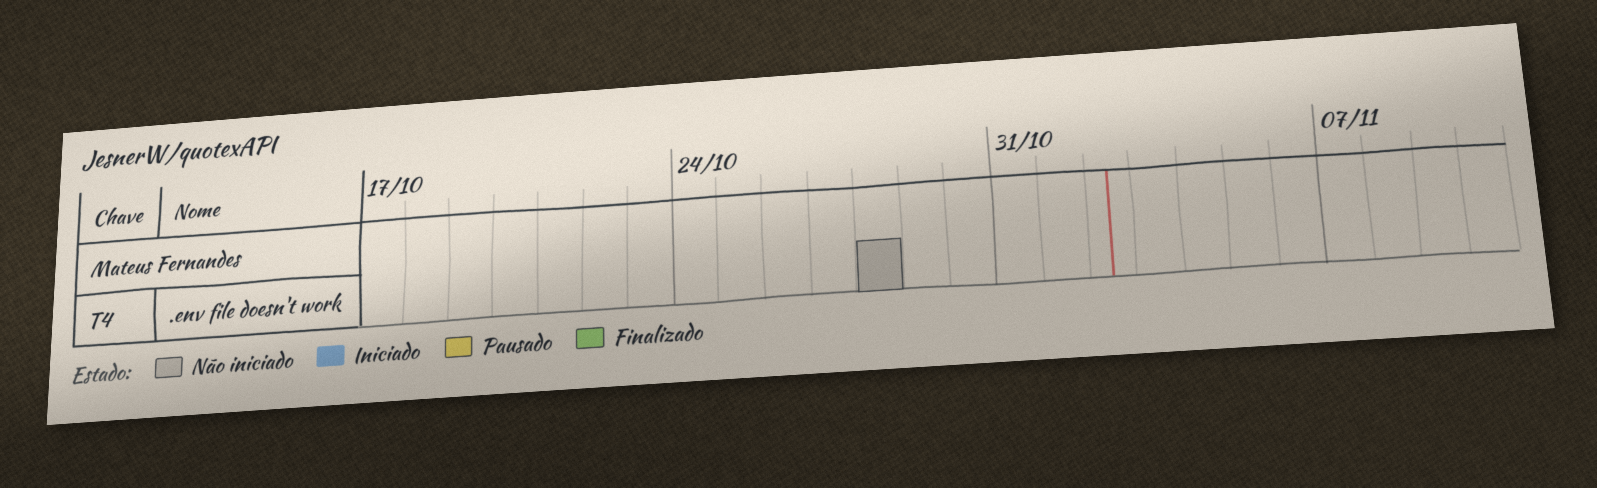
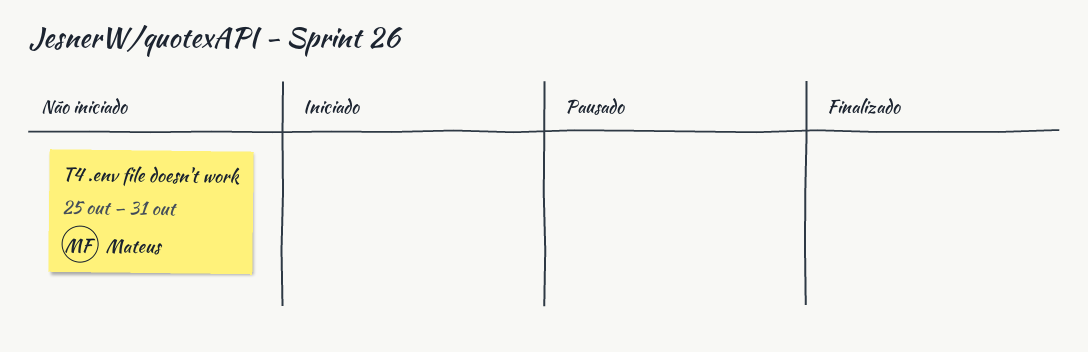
T4, start: Oct 28 -> Oct 25
T4, due: Oct 28 -> Oct 31

